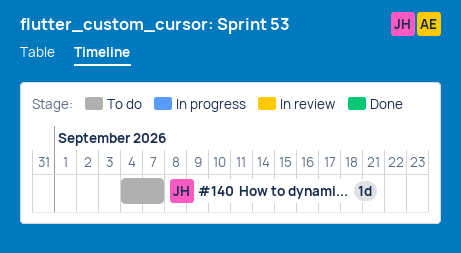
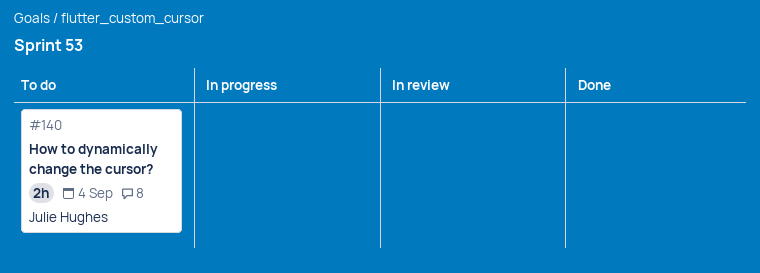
#140, estimate: 1d -> 2h
#140, due: Sep 7 -> Sep 4

